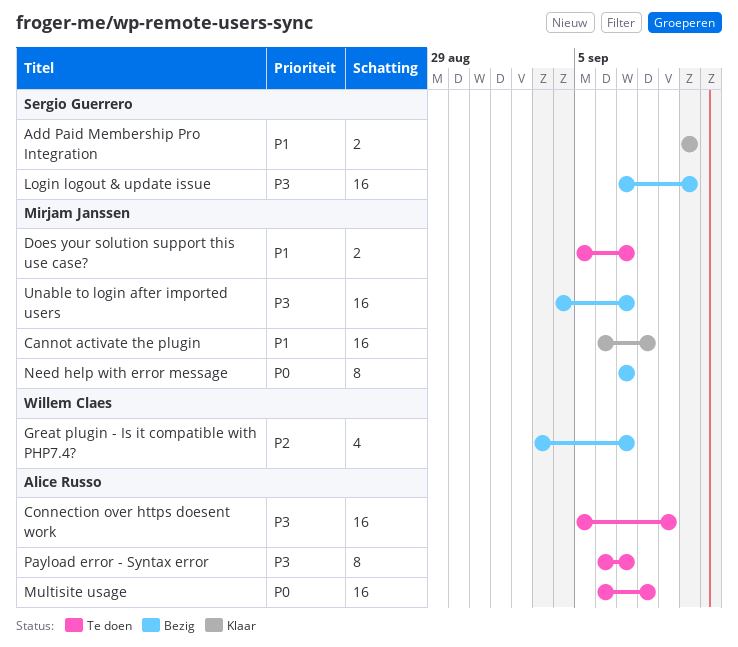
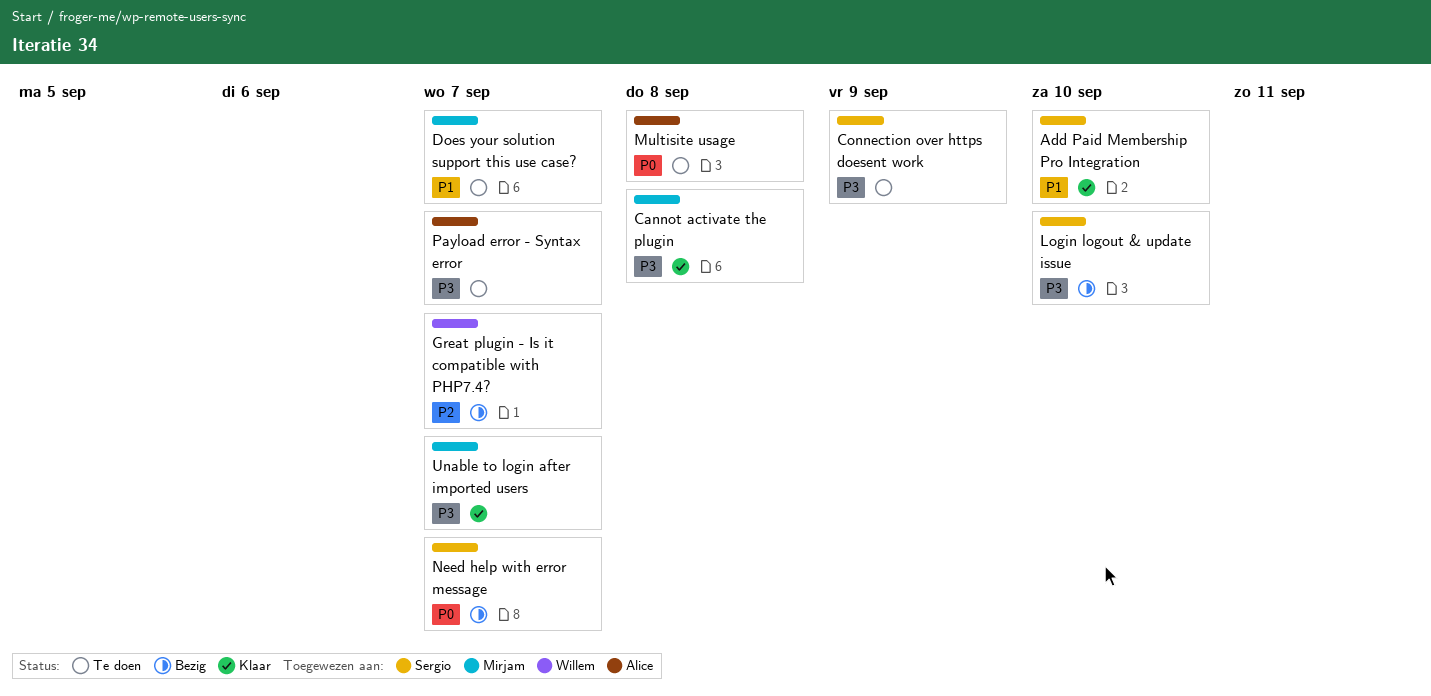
Cannot activate the plugin, priority: P1 -> P3
Connection over https doesent work, owner: Alice Russo -> Sergio Guerrero
Need help with error message, owner: Mirjam Janssen -> Sergio Guerrero
Unable to login after imported users, status: Bezig -> Klaar

